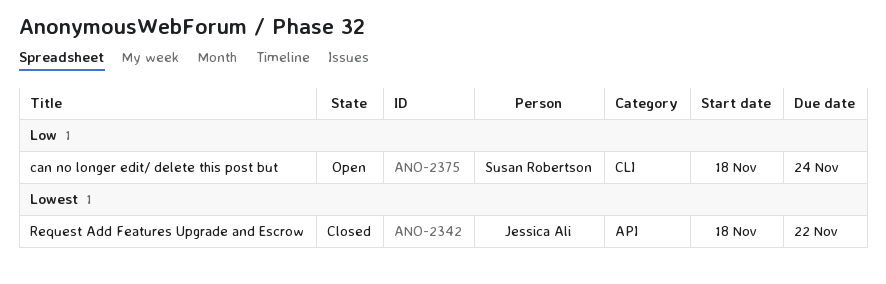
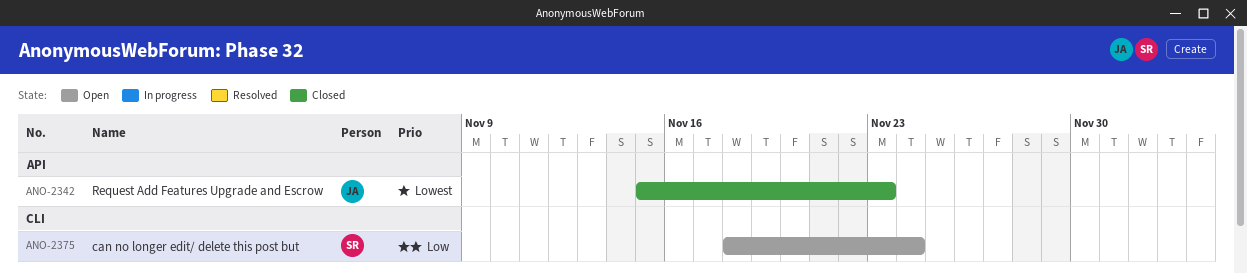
ANO-2342, start: Nov 18 -> Nov 15
ANO-2342, due: Nov 22 -> Nov 23

